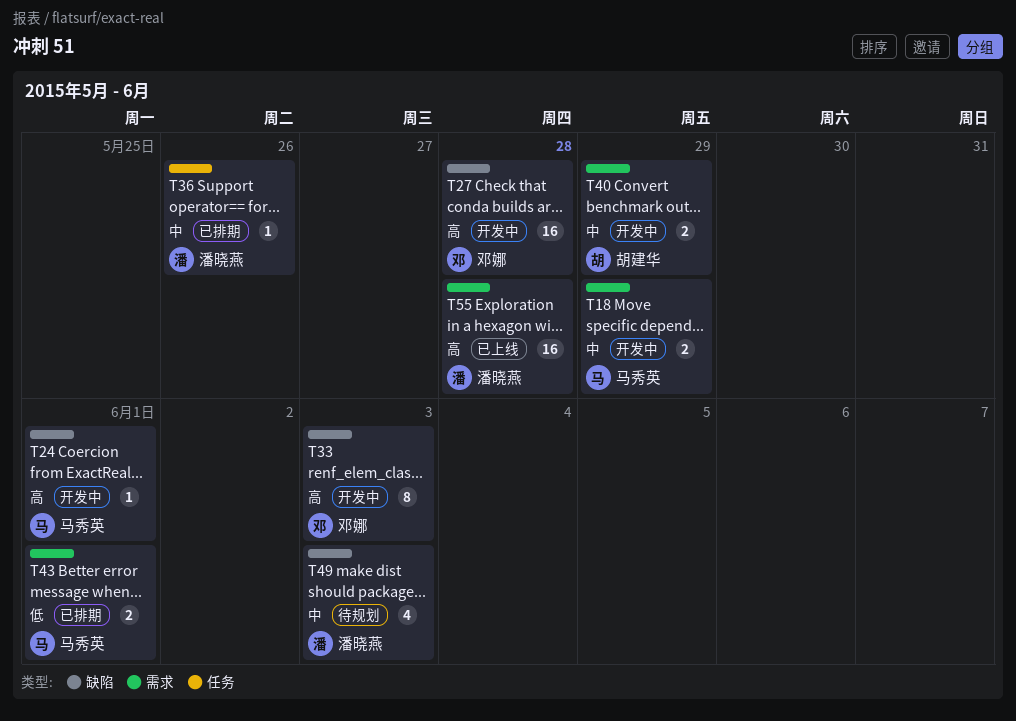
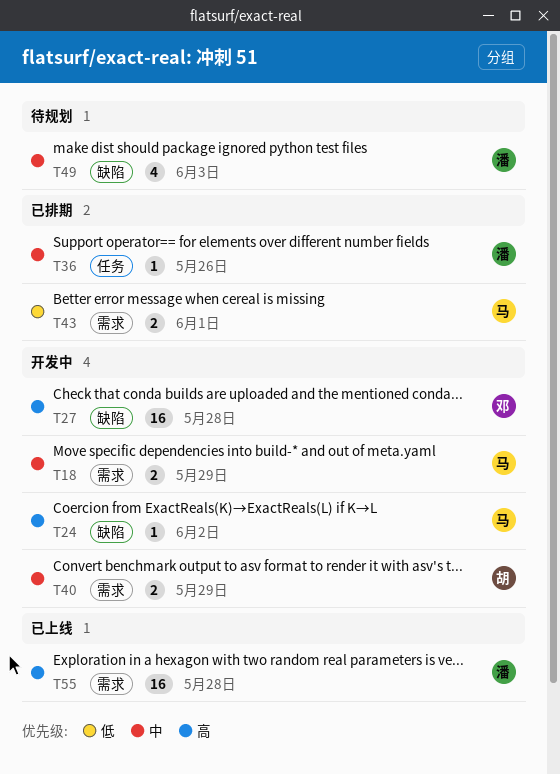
T24, due: Jun 1 -> Jun 2
T33: present -> none

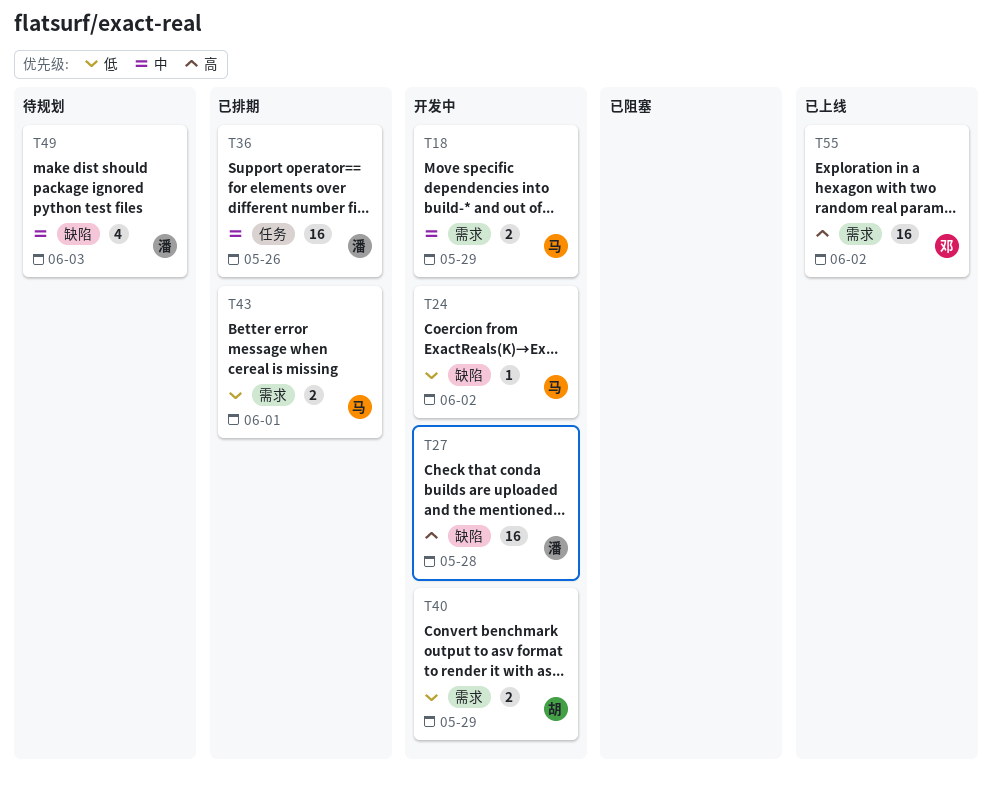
T24, priority: 高 -> 低
T27, owner: 邓 -> 潘
T36, estimate: 1 -> 16
T40, priority: 中 -> 低
T55, owner: 潘 -> 邓
T55, due: May 28 -> Jun 2

